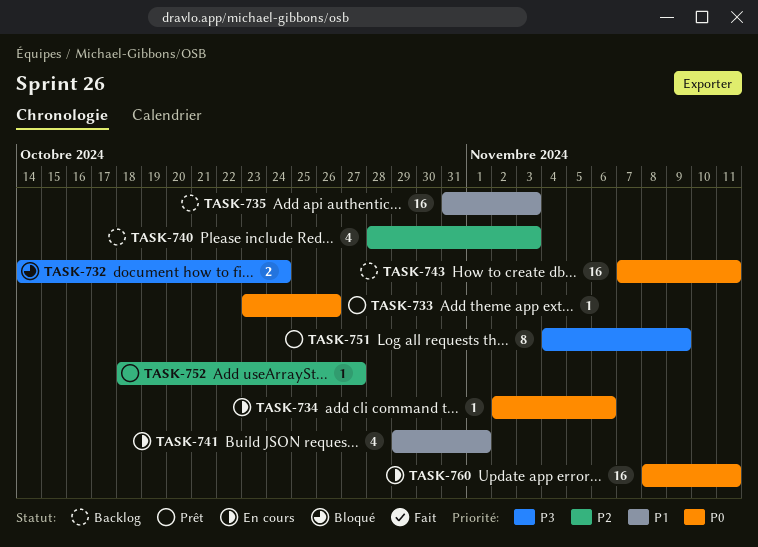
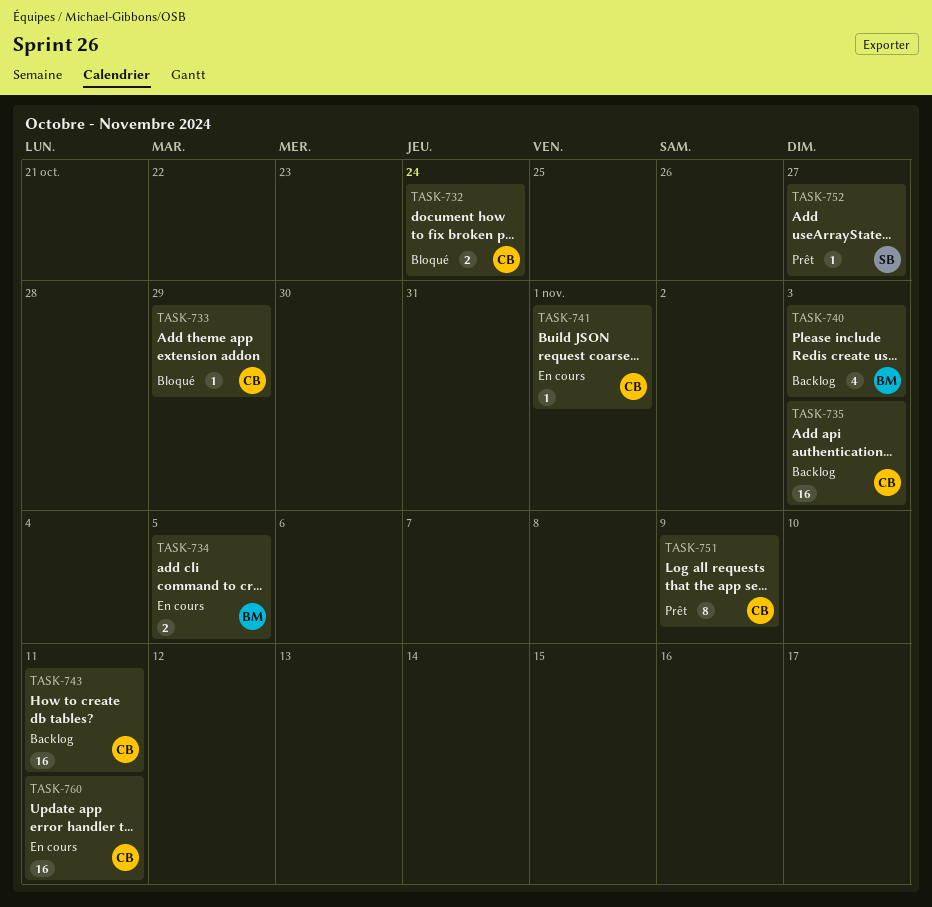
TASK-733, status: Prêt -> Bloqué
TASK-733, due: Oct 26 -> Oct 29
TASK-734, estimate: 1 -> 2
TASK-734, due: Nov 6 -> Nov 5
TASK-741, estimate: 4 -> 1

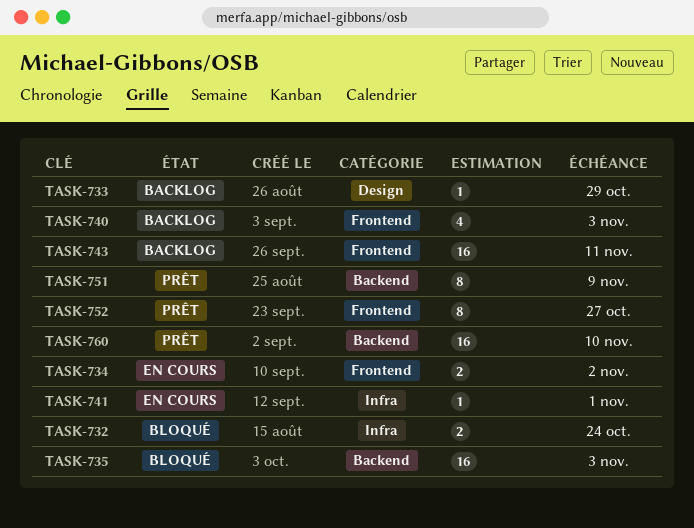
TASK-733, status: Bloqué -> Backlog
TASK-734, due: Nov 5 -> Nov 2
TASK-735, status: Backlog -> Bloqué
TASK-752, estimate: 1 -> 8
TASK-760, status: En cours -> Prêt
TASK-760, due: Nov 11 -> Nov 10

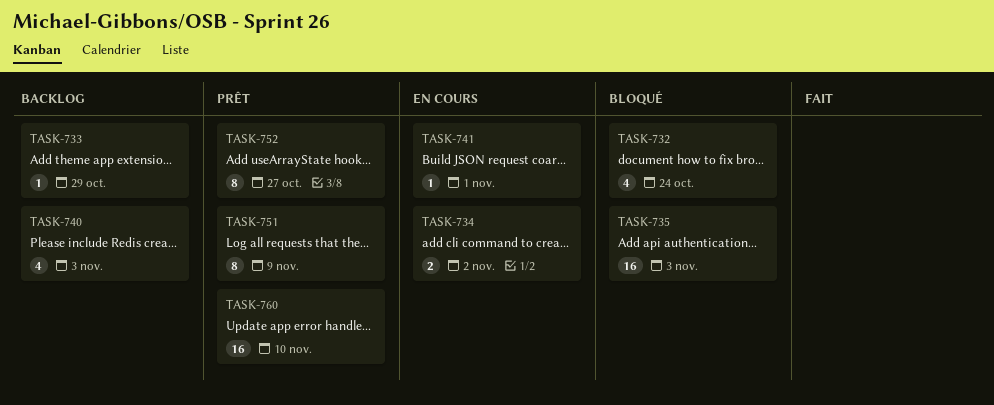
TASK-732, estimate: 2 -> 4
TASK-743: present -> none

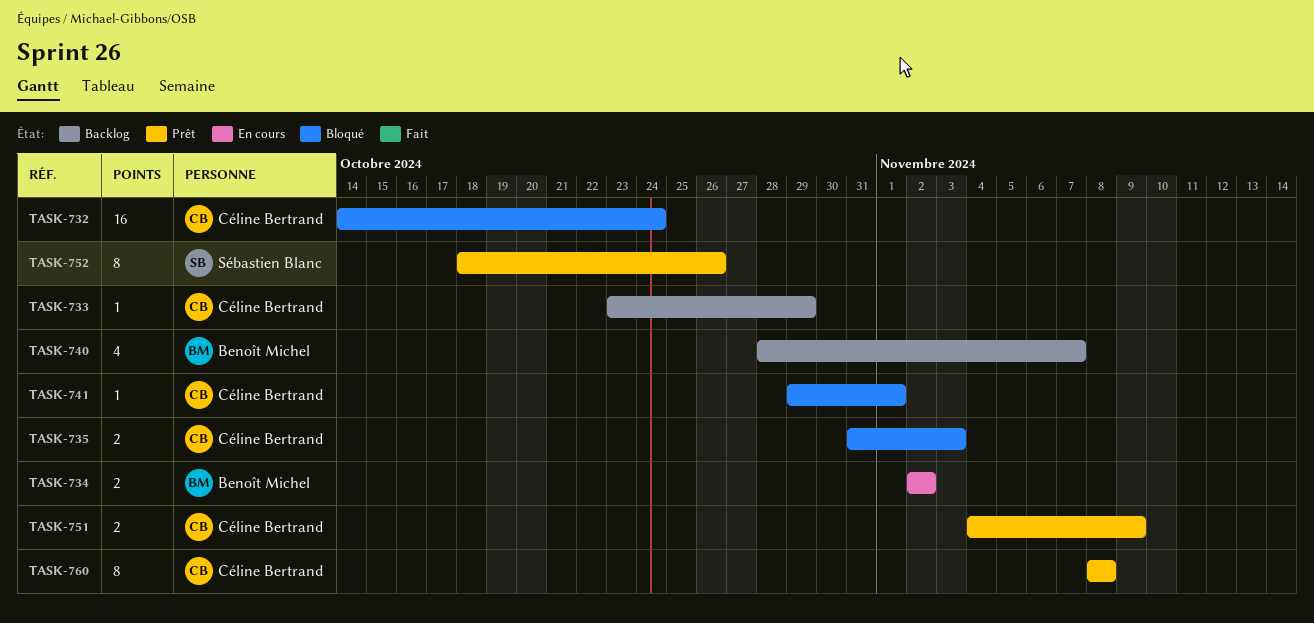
TASK-732, estimate: 4 -> 16
TASK-735, estimate: 16 -> 2
TASK-740, due: Nov 3 -> Nov 7
TASK-741, status: En cours -> Bloqué
TASK-751, estimate: 8 -> 2
TASK-752, due: Oct 27 -> Oct 26
TASK-760, estimate: 16 -> 8
TASK-760, due: Nov 10 -> Nov 8

